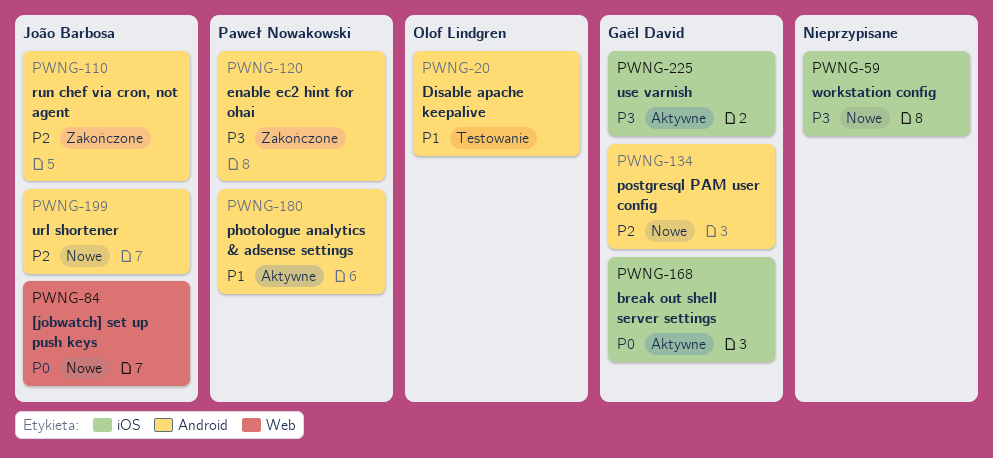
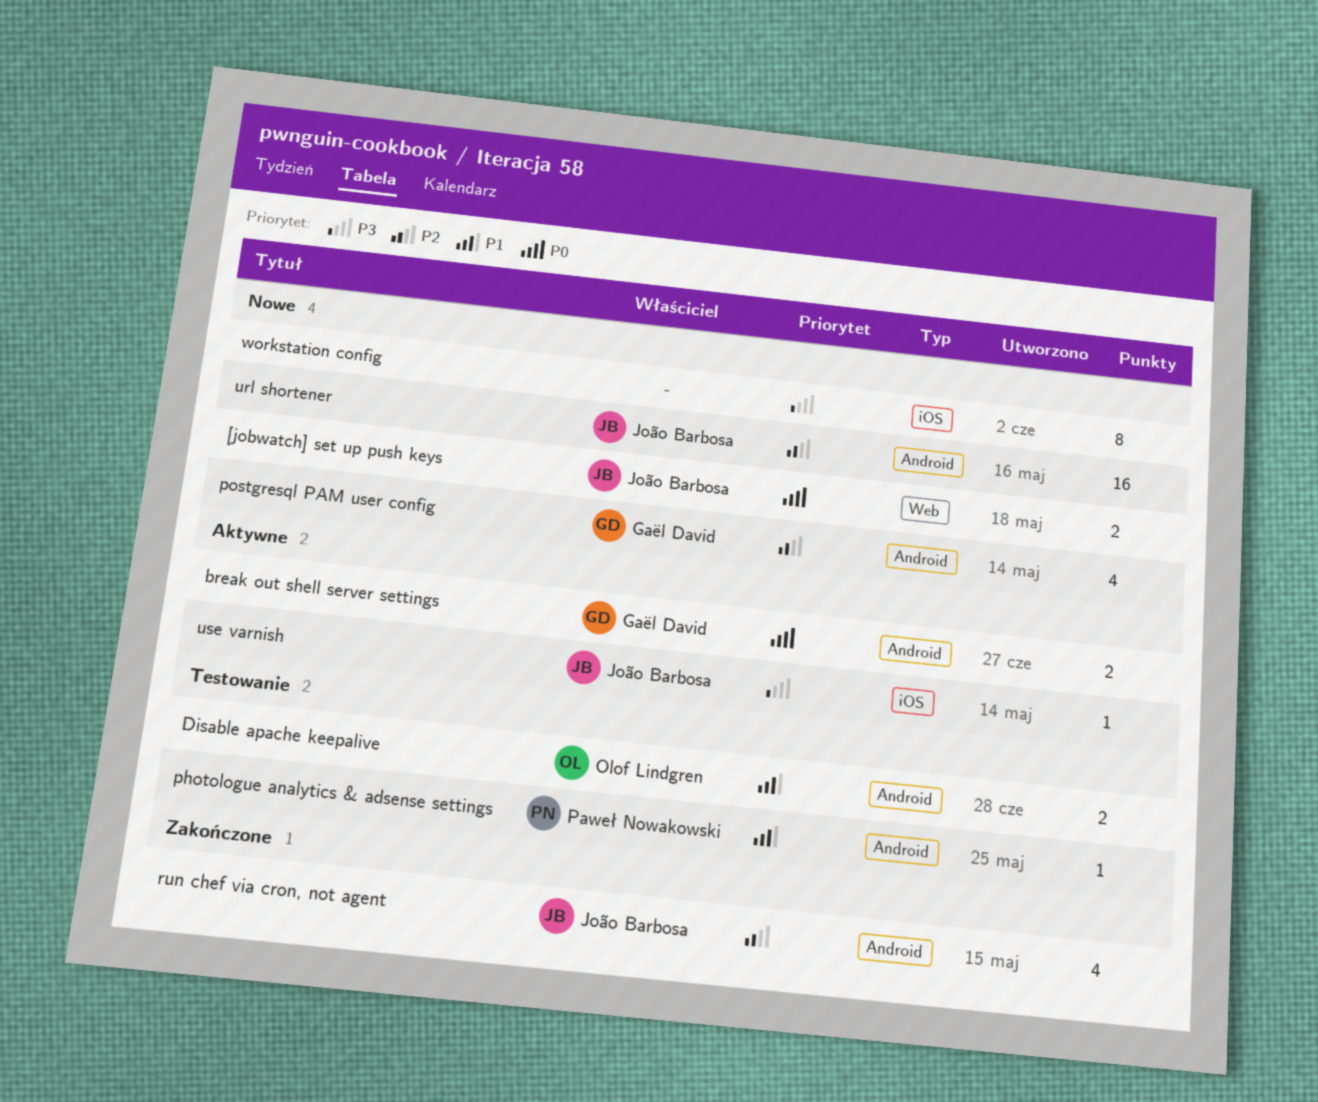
break out shell server settings, label: iOS -> Android
enable ec2 hint for ohai: present -> none
photologue analytics & adsense settings, status: Aktywne -> Testowanie
use varnish, owner: Gaël David -> João Barbosa

